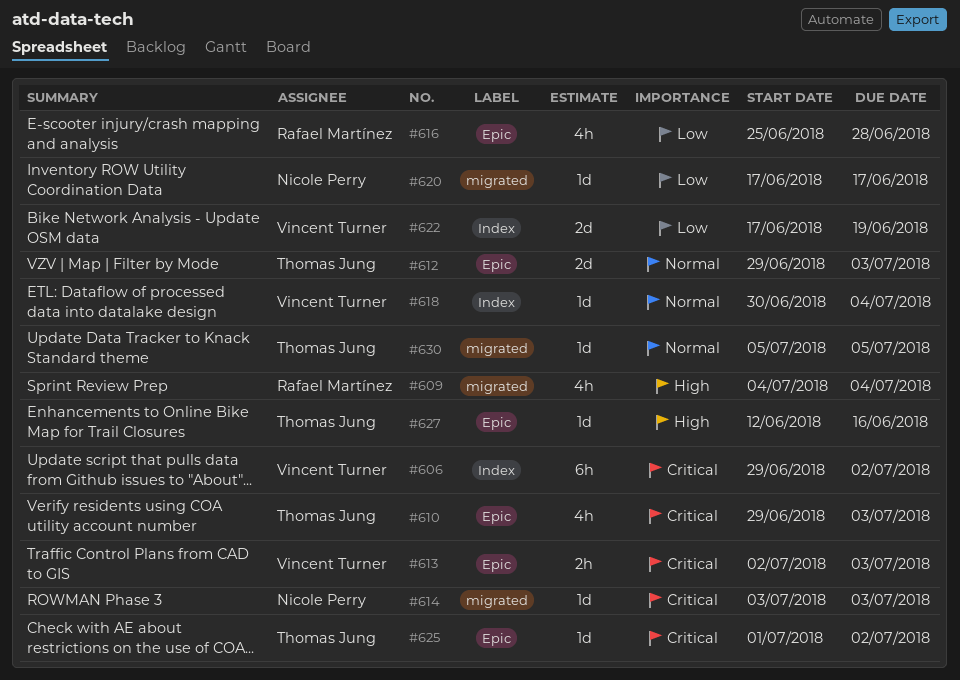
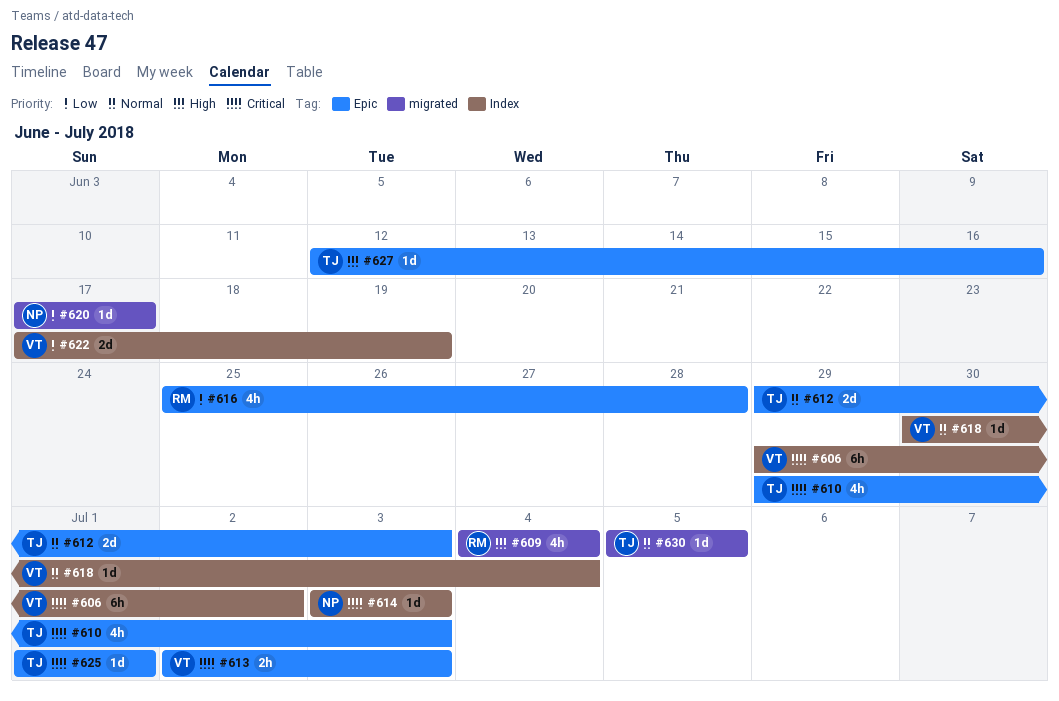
#614, label: migrated -> Index
#625, due: Jul 2 -> Jul 1

